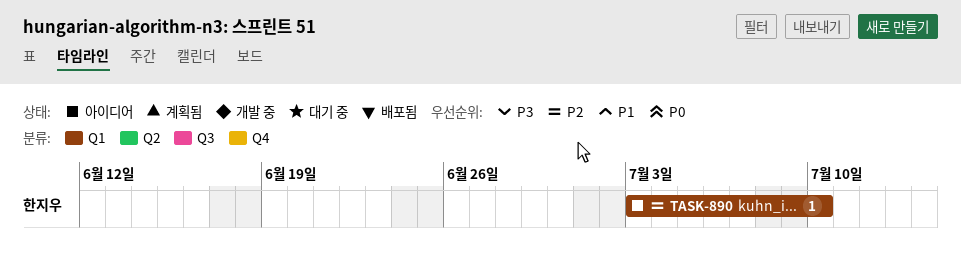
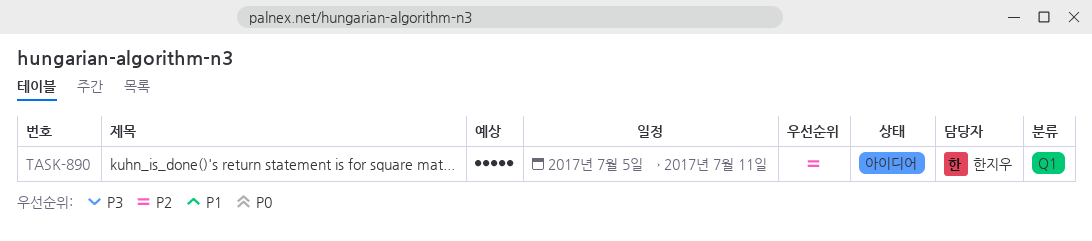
TASK-890, estimate: 1 -> 5
TASK-890, start: Jul 3 -> Jul 5
TASK-890, due: Jul 10 -> Jul 11

